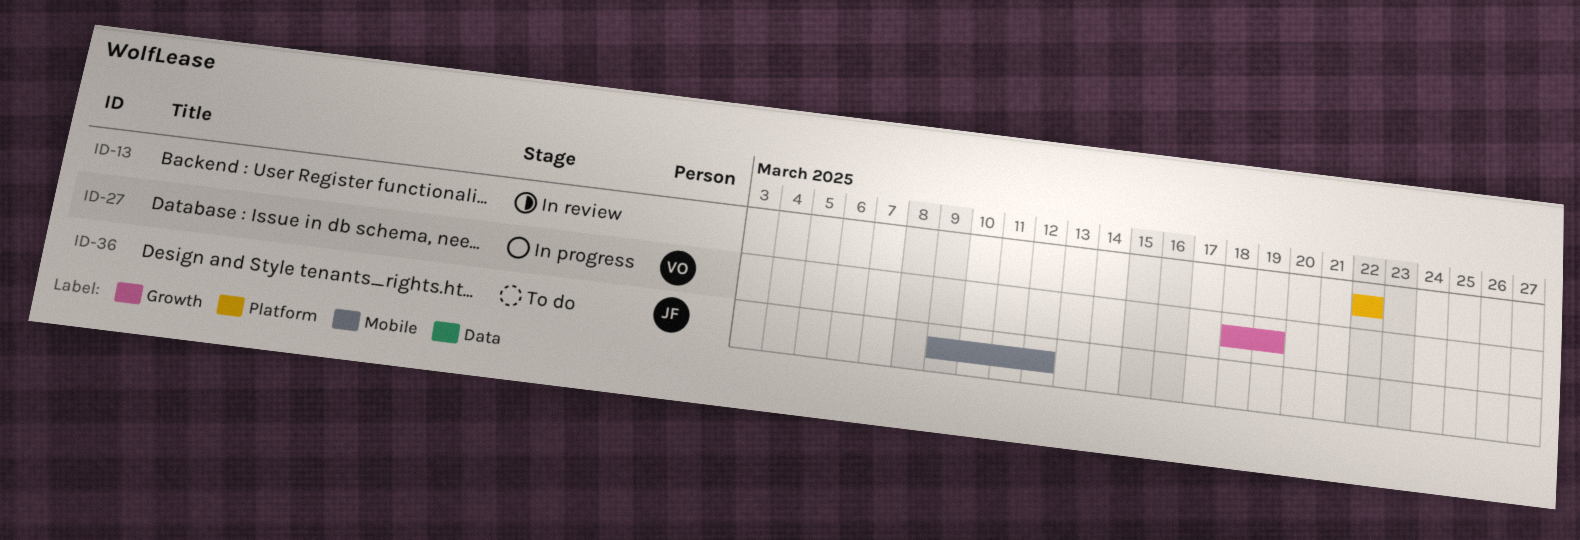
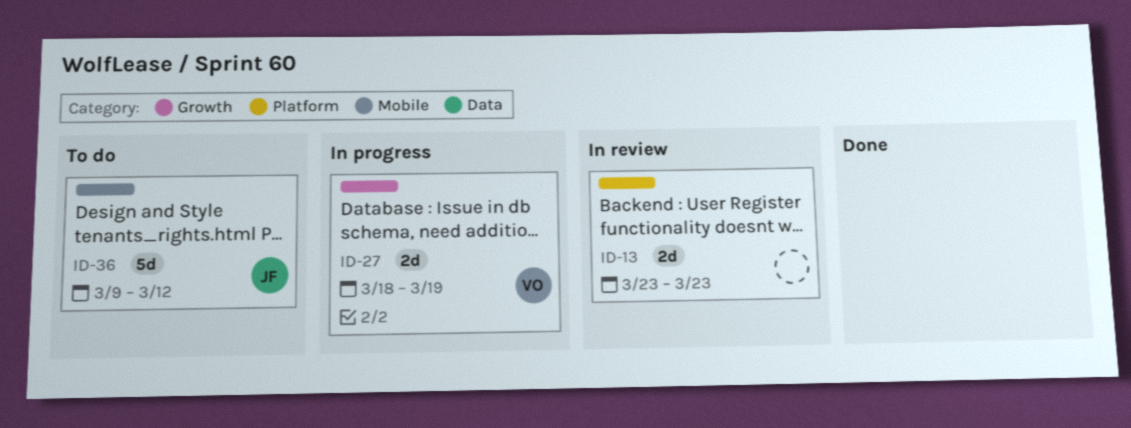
ID-13, start: Mar 22 -> Mar 23
ID-13, due: Mar 22 -> Mar 23

